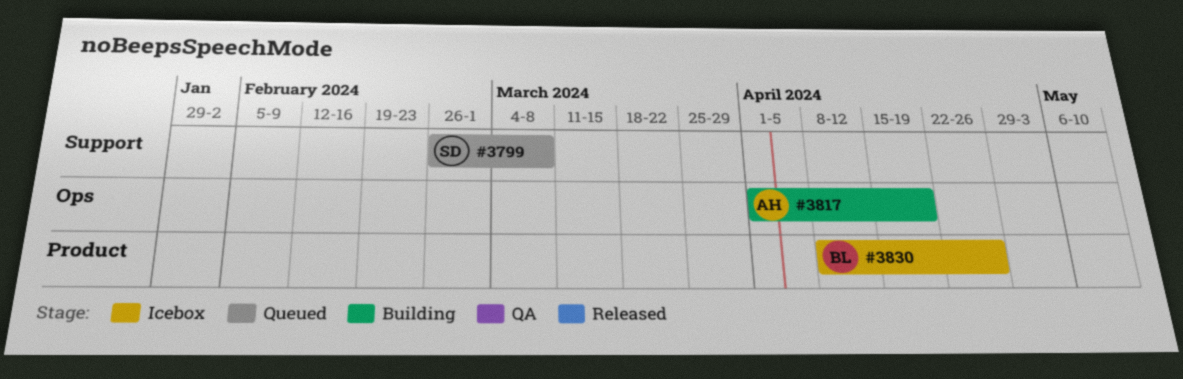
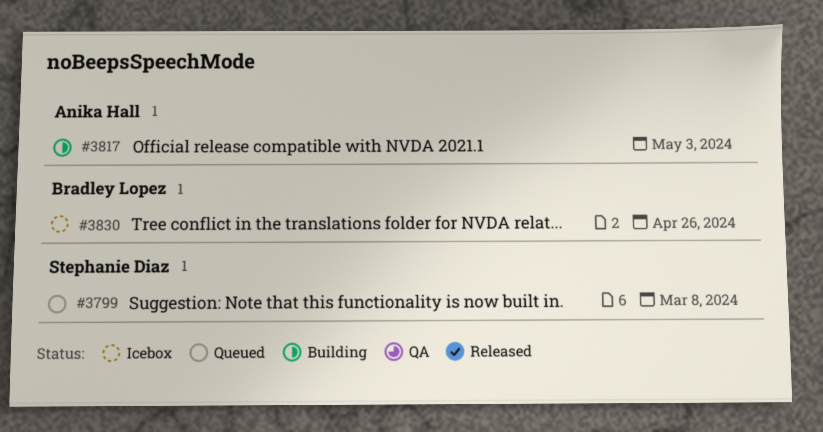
#3817, due: Apr 19 -> May 3

